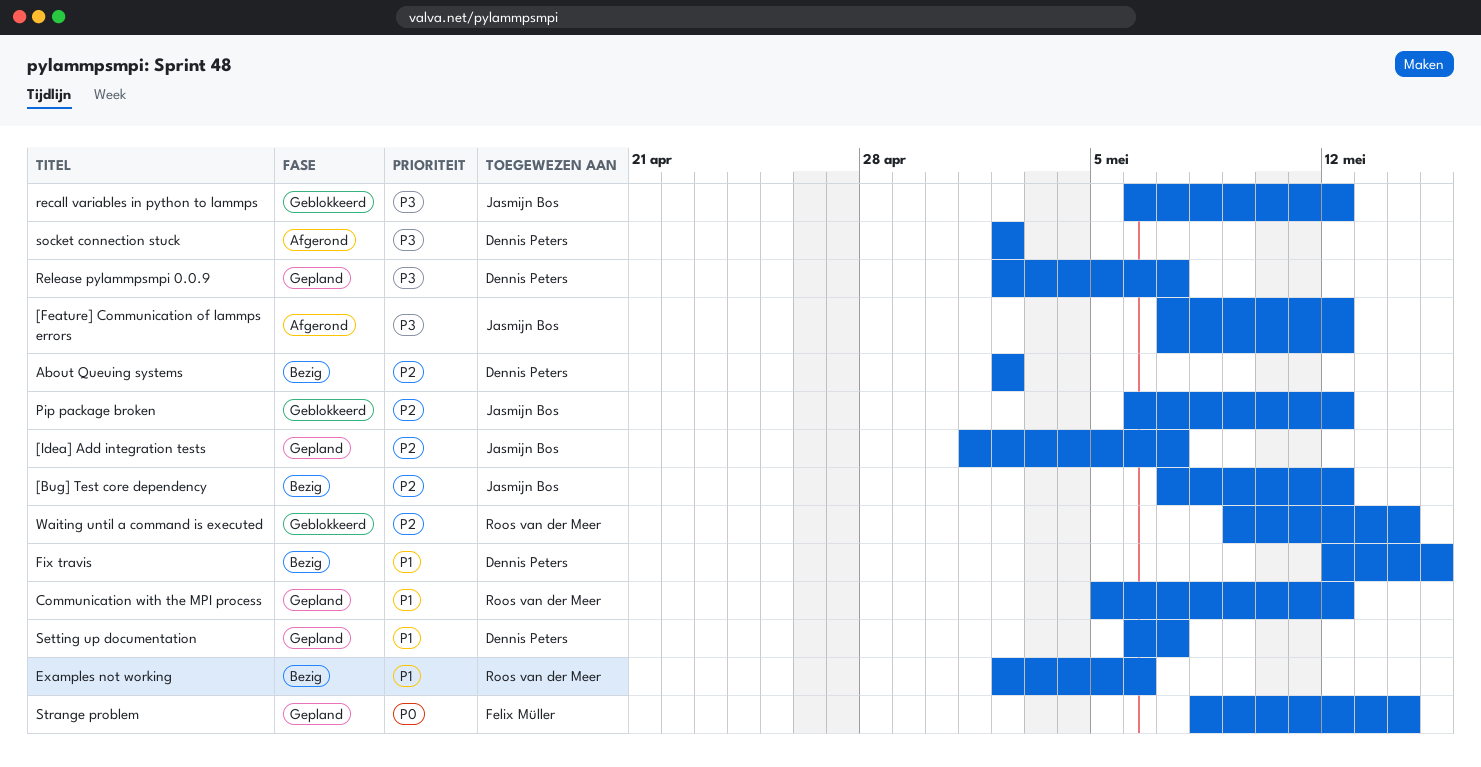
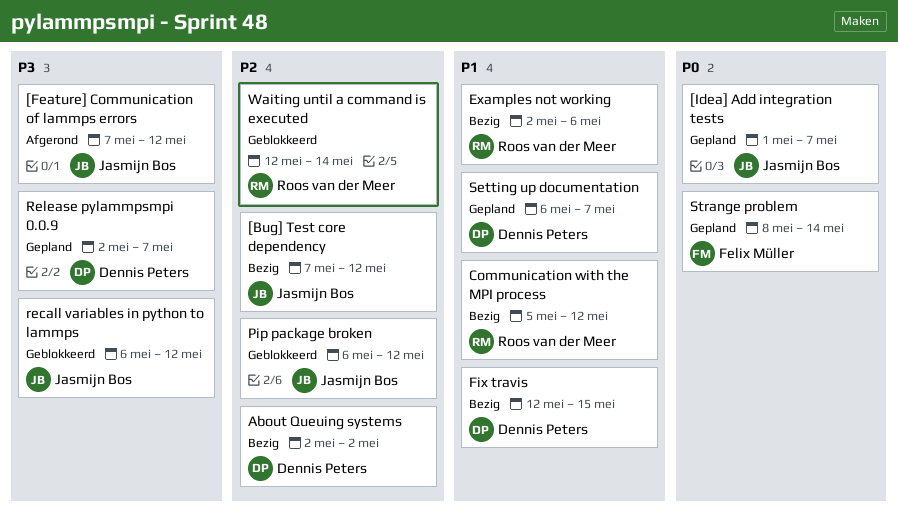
[Idea] Add integration tests, priority: P2 -> P0
Communication with the MPI process, status: Gepland -> Bezig
socket connection stuck: present -> none
Waiting until a command is executed, start: May 9 -> May 12

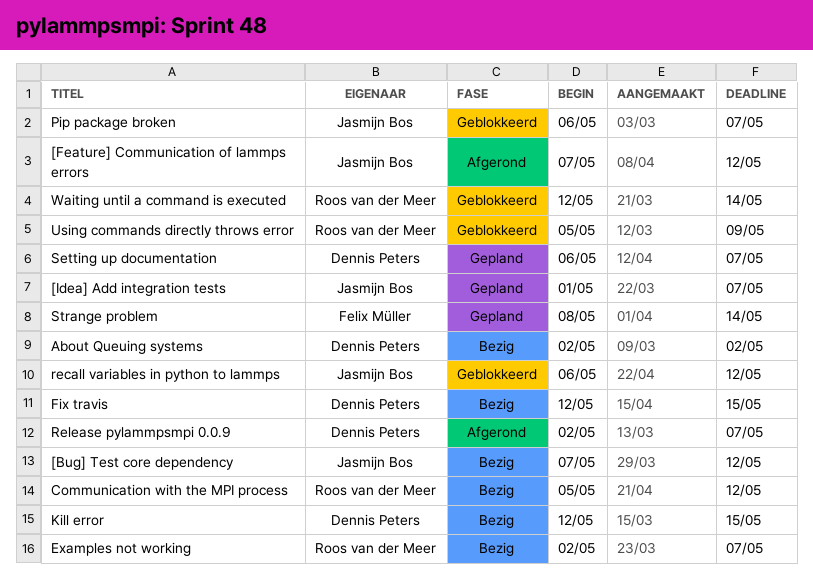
Examples not working, due: May 6 -> May 7
Kill error: none -> present
Pip package broken, due: May 12 -> May 7
Release pylammpsmpi 0.0.9, status: Gepland -> Afgerond
Using commands directly throws error: none -> present

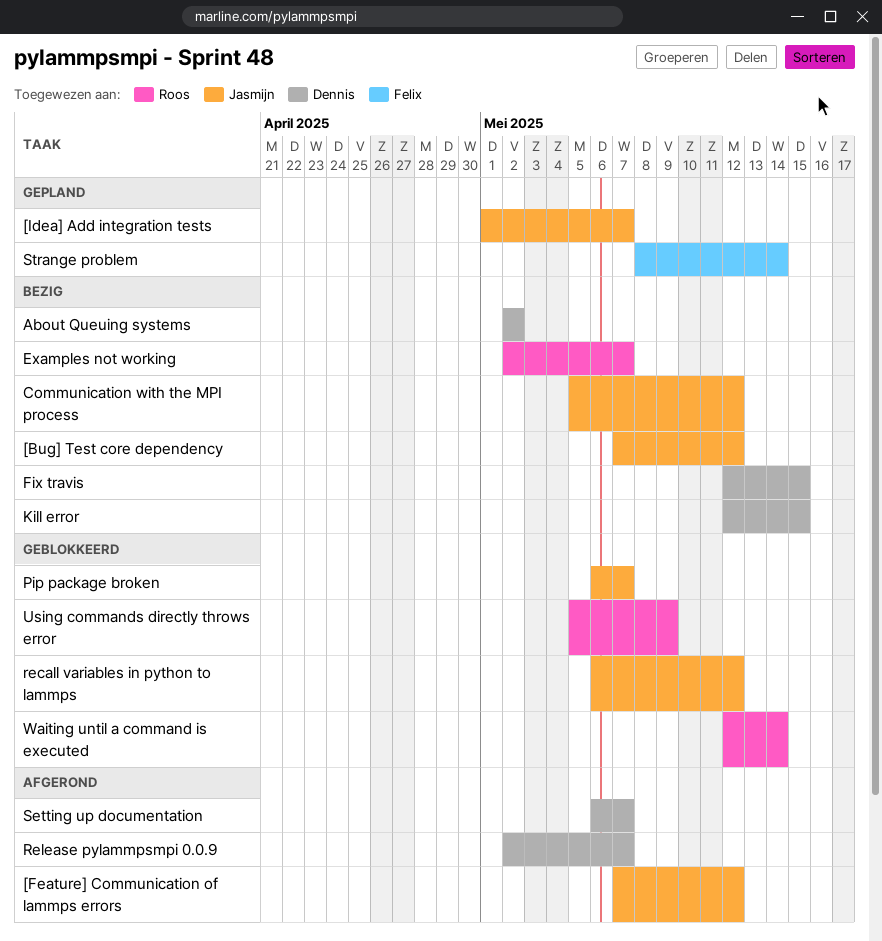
Communication with the MPI process, owner: Roos van der Meer -> Jasmijn Bos
Setting up documentation, status: Gepland -> Afgerond

